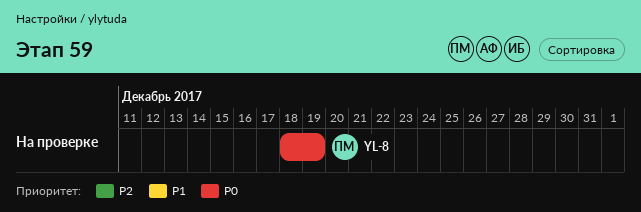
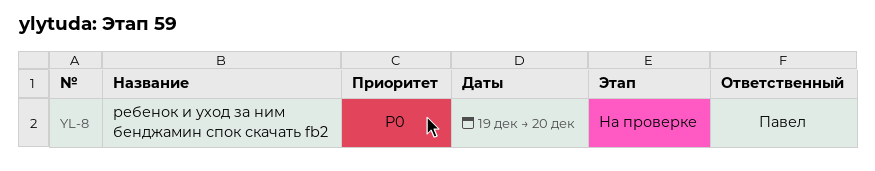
YL-8, start: Dec 18 -> Dec 19
YL-8, due: Dec 19 -> Dec 20

